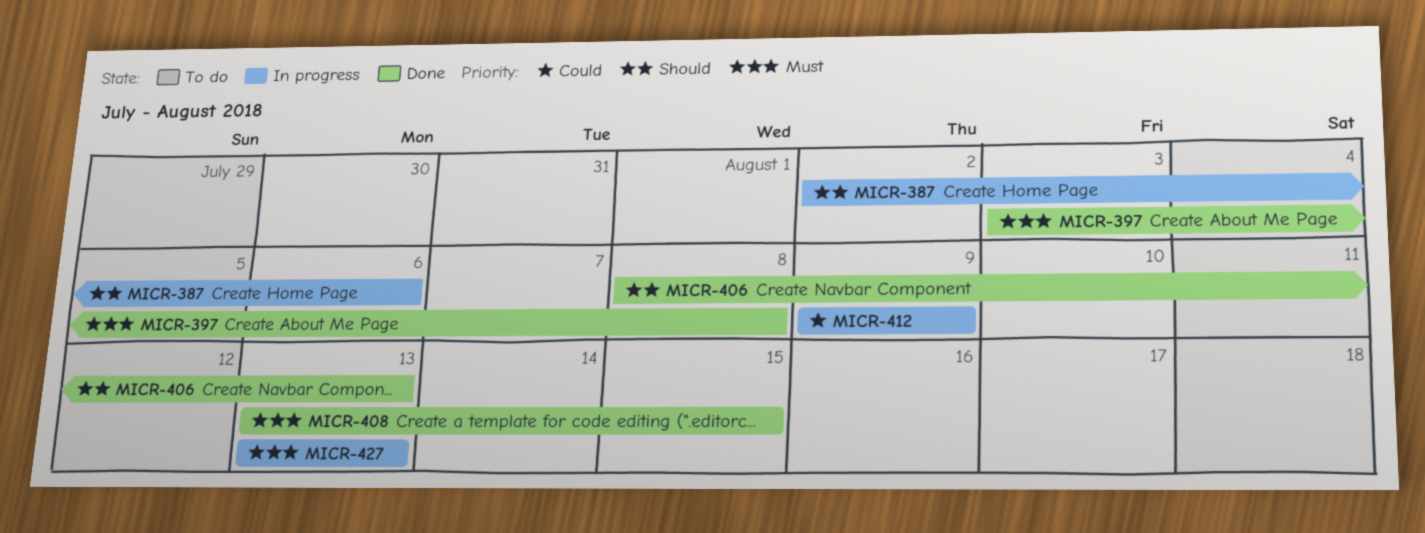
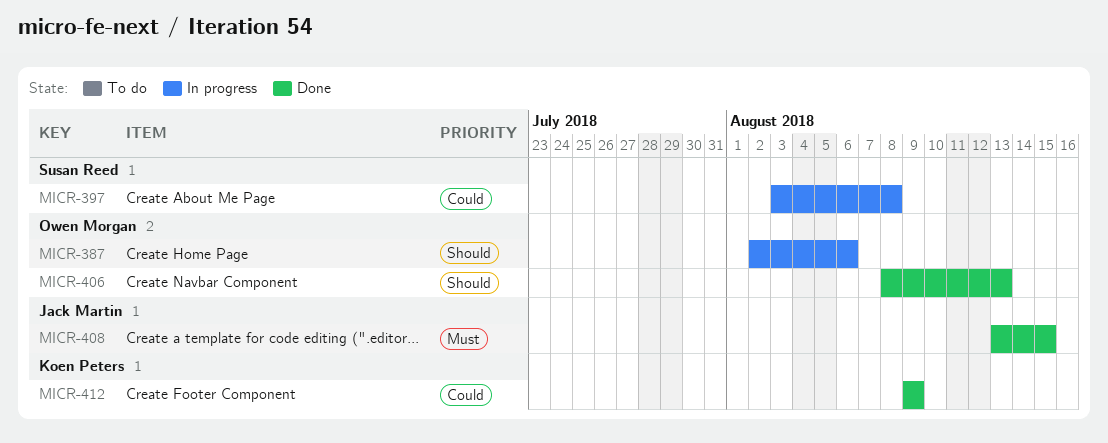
MICR-397, status: Done -> In progress
MICR-397, priority: Must -> Could
MICR-412, status: In progress -> Done
MICR-427: present -> none

